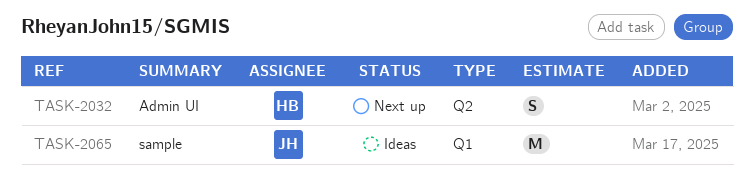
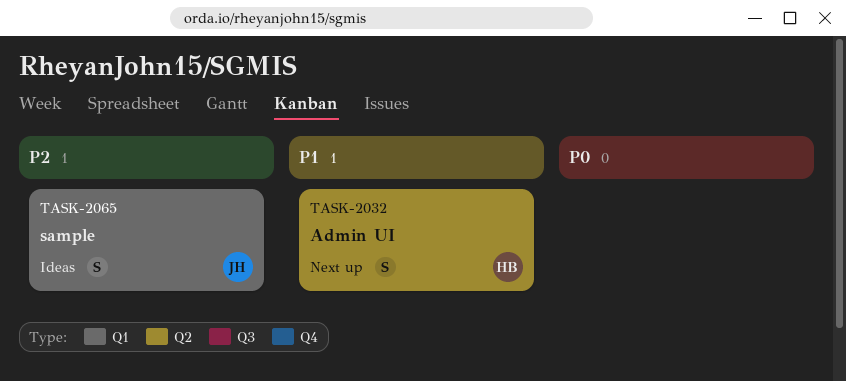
TASK-2065, estimate: M -> S

